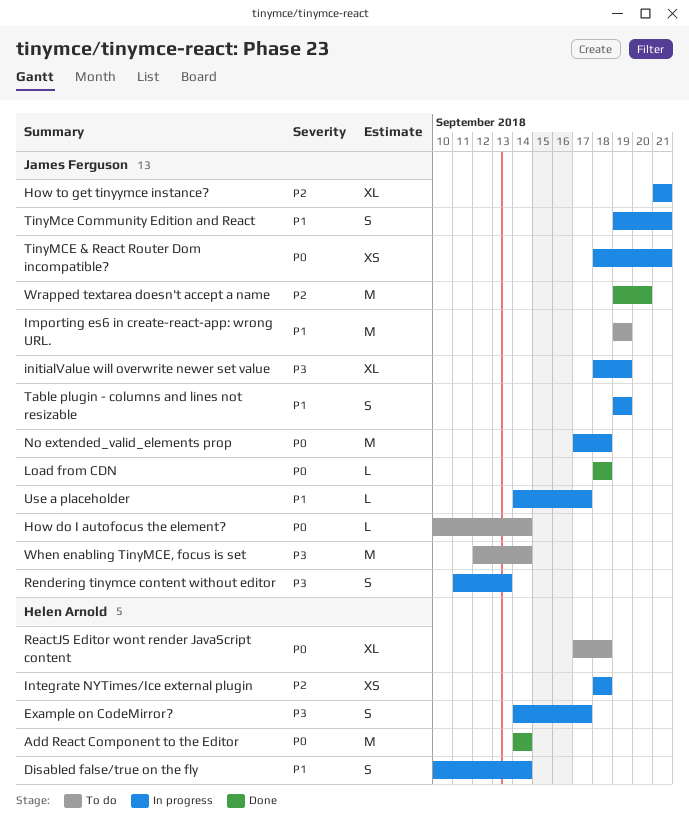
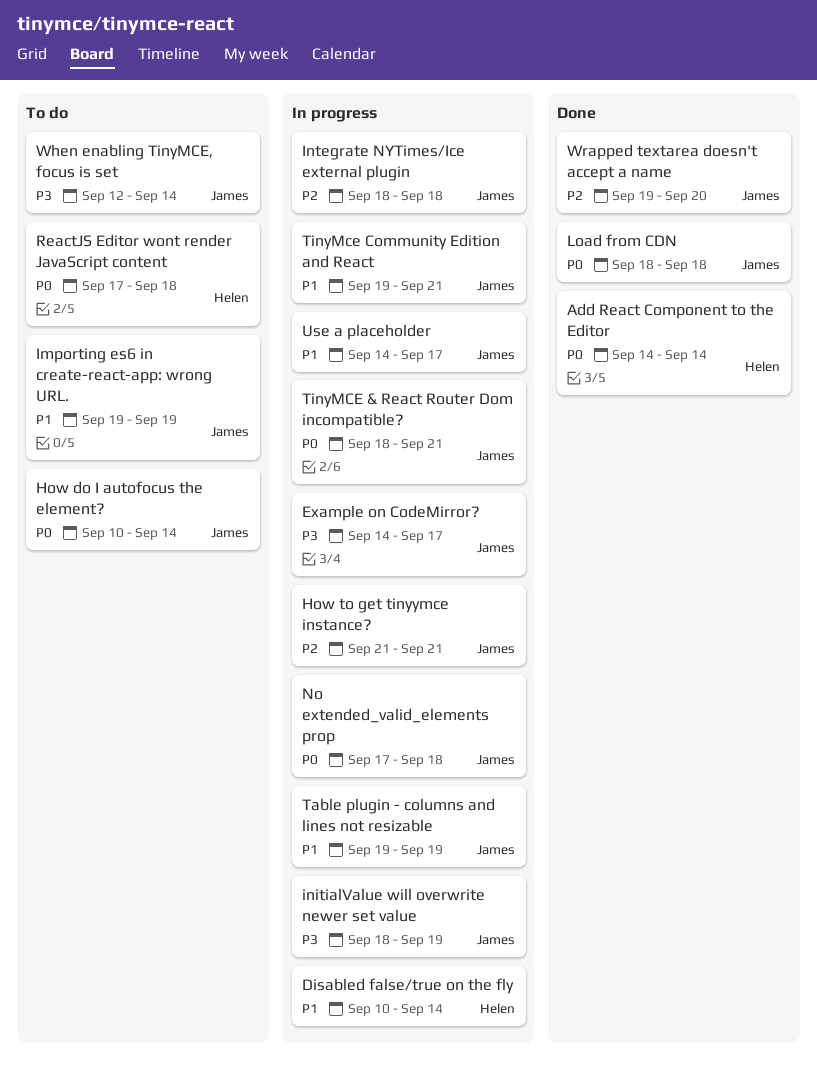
Example on CodeMirror?, owner: Helen Arnold -> James Ferguson
Integrate NYTimes/Ice external plugin, owner: Helen Arnold -> James Ferguson
Rendering tinymce content without editor: present -> none

